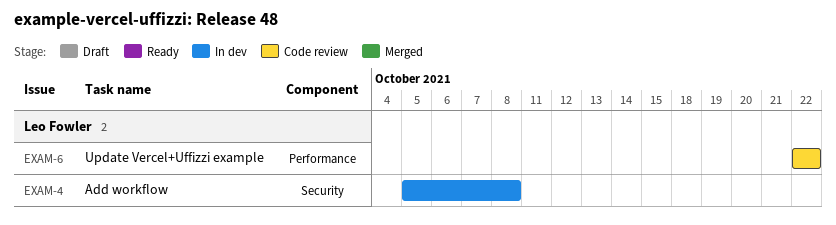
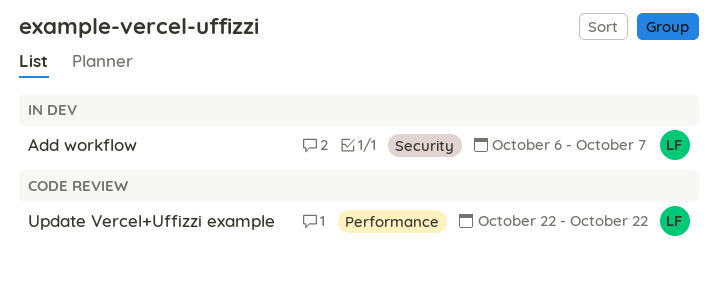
Add workflow, start: Oct 5 -> Oct 6
Add workflow, due: Oct 8 -> Oct 7

